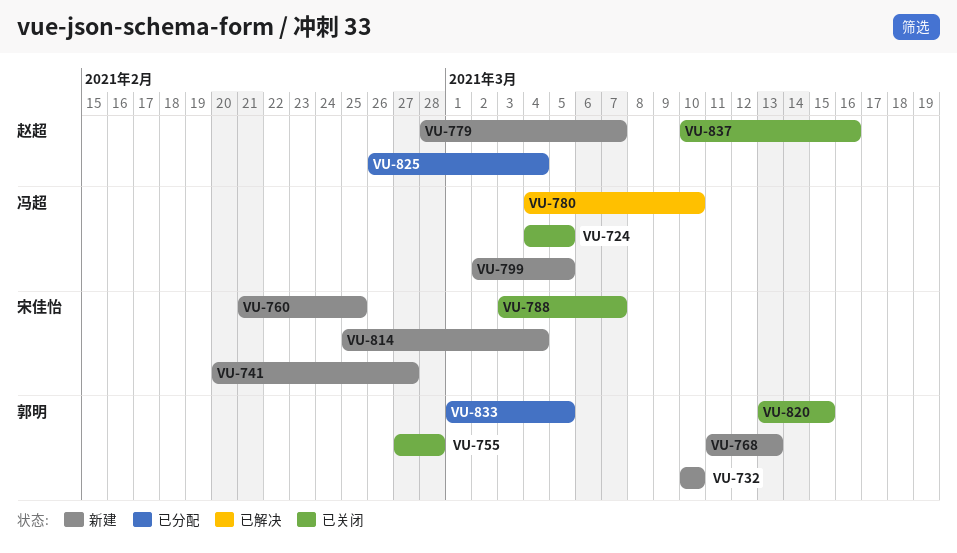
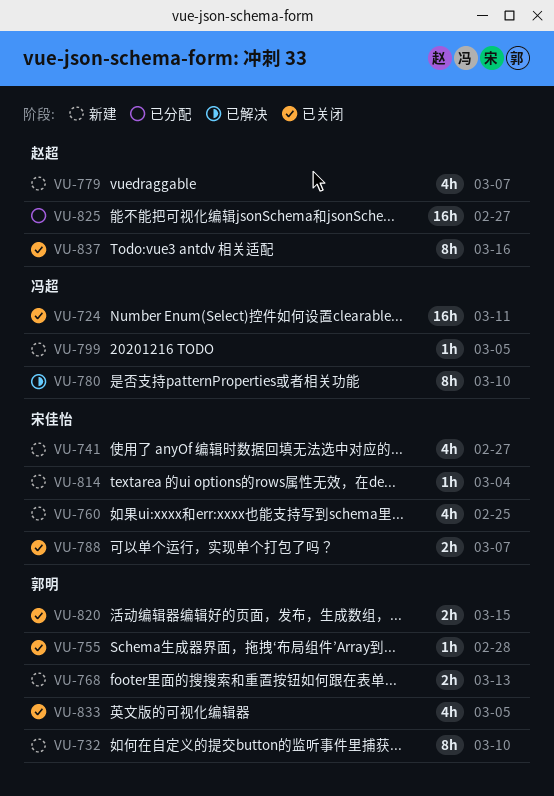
VU-724, due: Mar 5 -> Mar 11
VU-825, due: Mar 4 -> Feb 27
VU-833, status: 已分配 -> 已关闭

